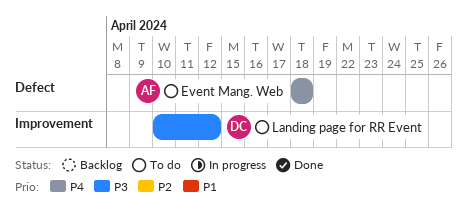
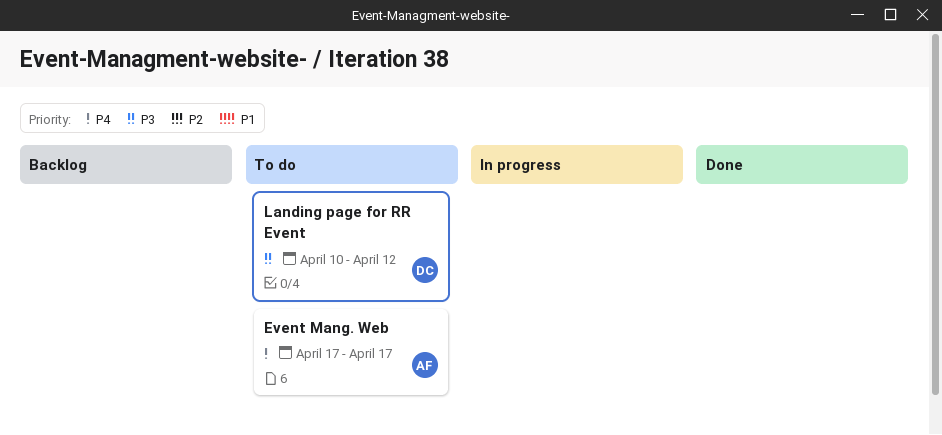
Event Mang. Web, start: Apr 18 -> Apr 17
Event Mang. Web, due: Apr 18 -> Apr 17

